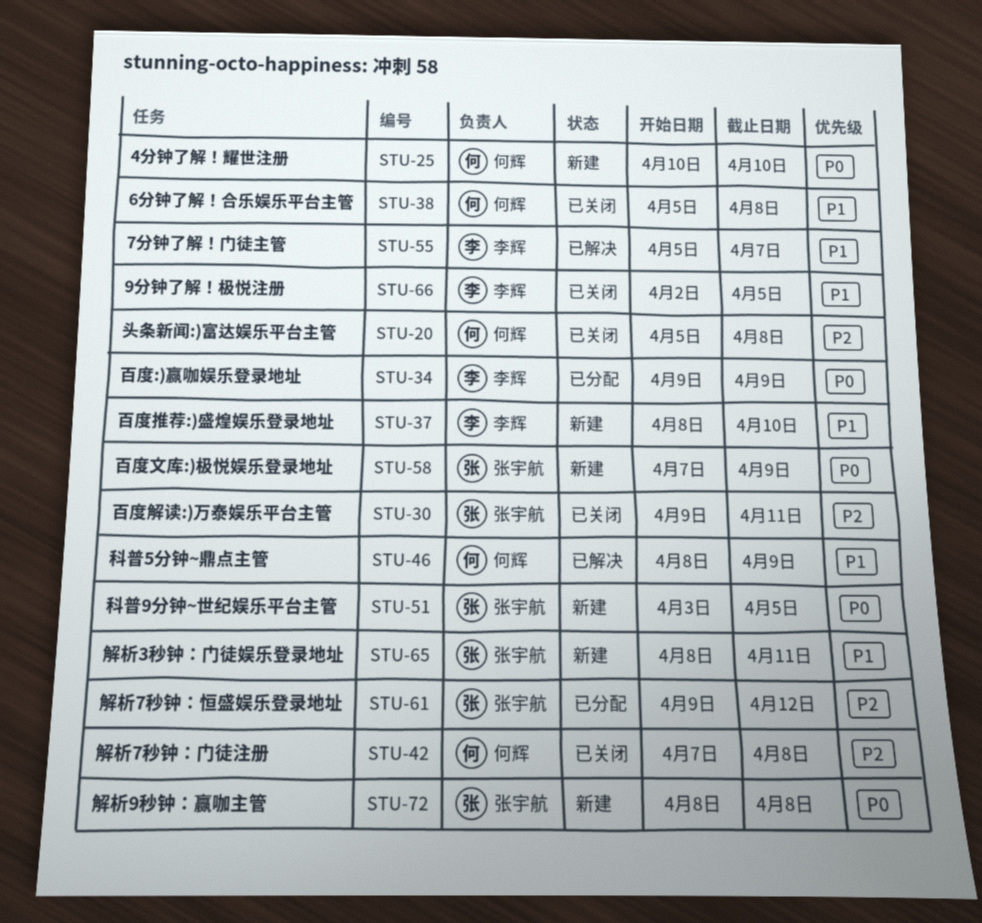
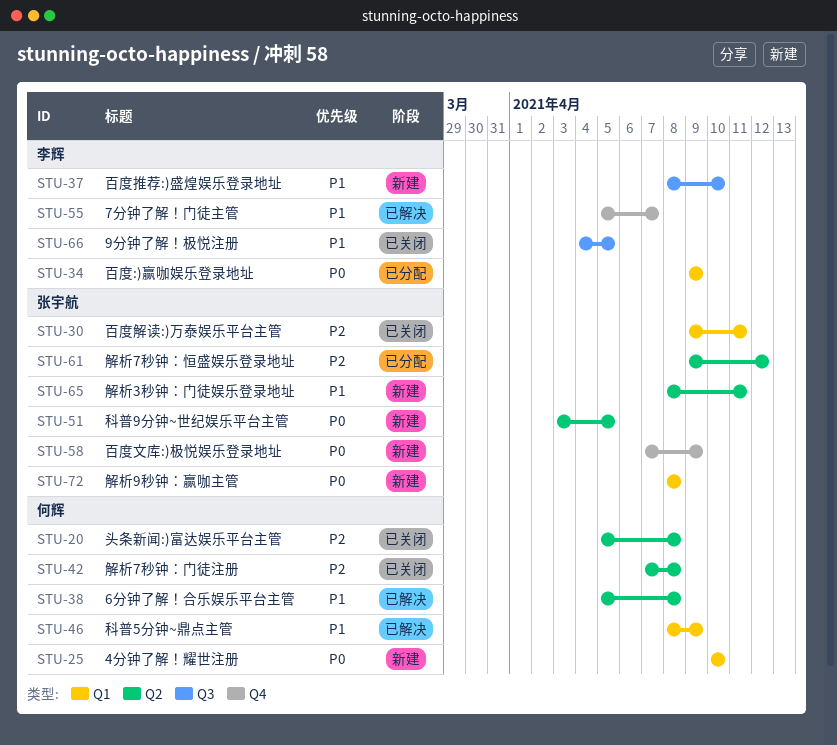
STU-38, status: 已关闭 -> 已解决
STU-66, start: Apr 2 -> Apr 4

